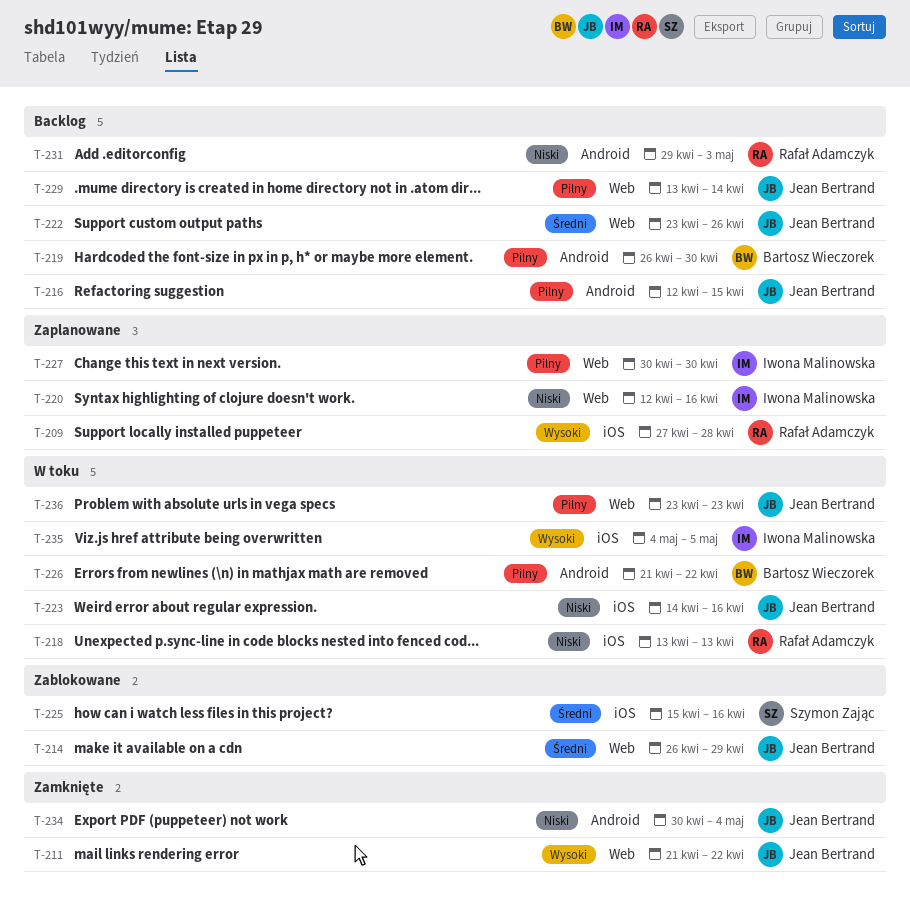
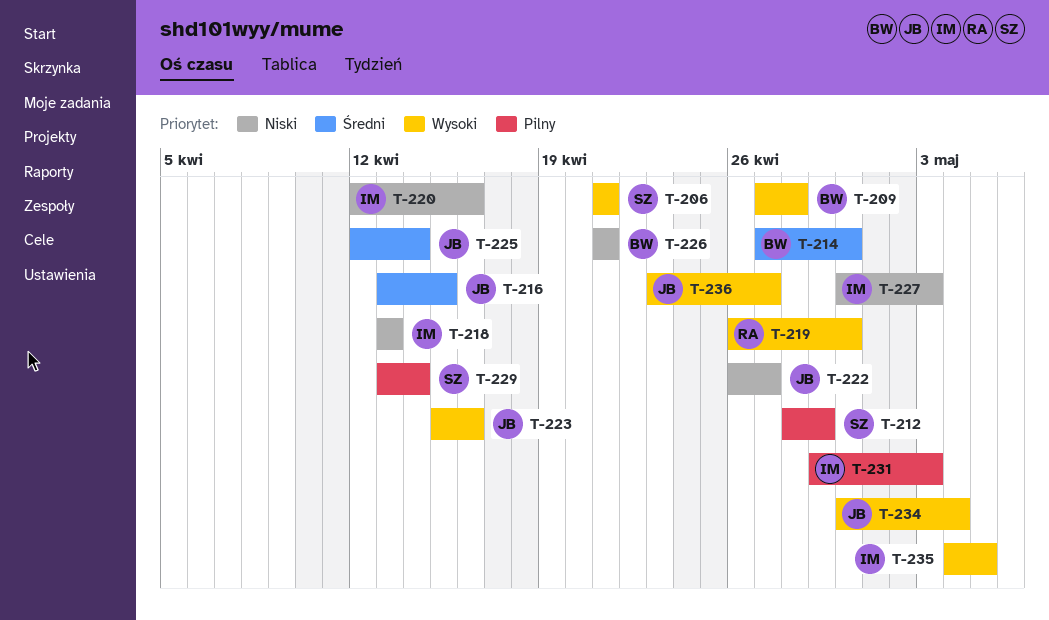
T-206: none -> present
T-209, owner: Rafał Adamczyk -> Bartosz Wieczorek
T-211: present -> none
T-212: none -> present
T-214, owner: Jean Bertrand -> Bartosz Wieczorek
T-214, start: Apr 26 -> Apr 27
T-214, due: Apr 29 -> Apr 30
T-216, priority: Pilny -> Średni
T-216, start: Apr 12 -> Apr 13
T-218, owner: Rafał Adamczyk -> Iwona Malinowska
T-219, owner: Bartosz Wieczorek -> Rafał Adamczyk
T-219, priority: Pilny -> Wysoki
T-222, priority: Średni -> Niski
T-222, start: Apr 23 -> Apr 26
T-222, due: Apr 26 -> Apr 27
T-223, priority: Niski -> Wysoki
T-223, start: Apr 14 -> Apr 15
T-225, owner: Szymon Zając -> Jean Bertrand
T-225, start: Apr 15 -> Apr 12
T-225, due: Apr 16 -> Apr 14
T-226, priority: Pilny -> Niski
T-226, due: Apr 22 -> Apr 21
T-227, priority: Pilny -> Niski
T-227, due: Apr 30 -> May 3
T-229, owner: Jean Bertrand -> Szymon Zając
T-231, owner: Rafał Adamczyk -> Iwona Malinowska
T-231, priority: Niski -> Pilny
T-234, priority: Niski -> Wysoki
T-236, priority: Pilny -> Wysoki
T-236, due: Apr 23 -> Apr 27

